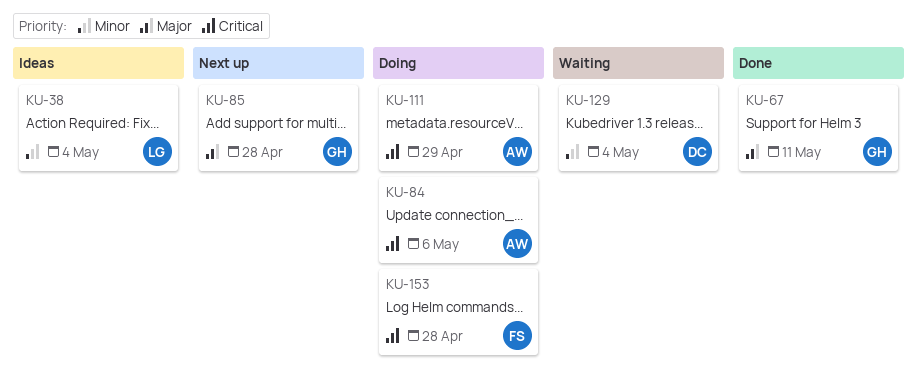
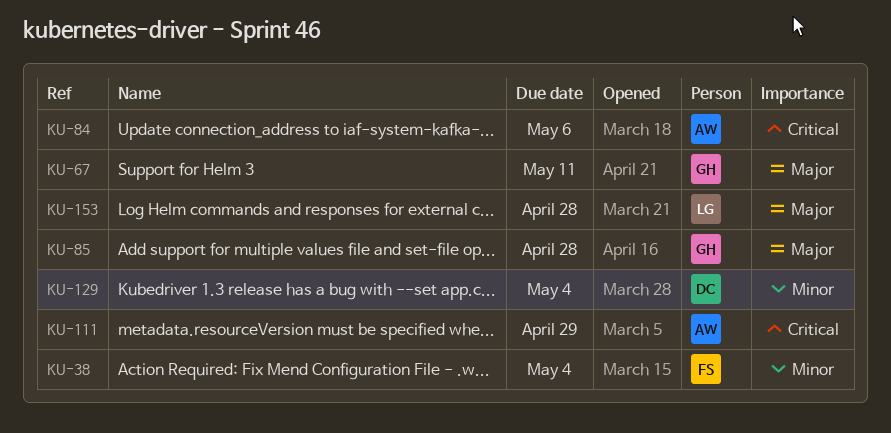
KU-38, owner: LG -> FS
KU-153, owner: FS -> LG
KU-153, priority: Critical -> Major

